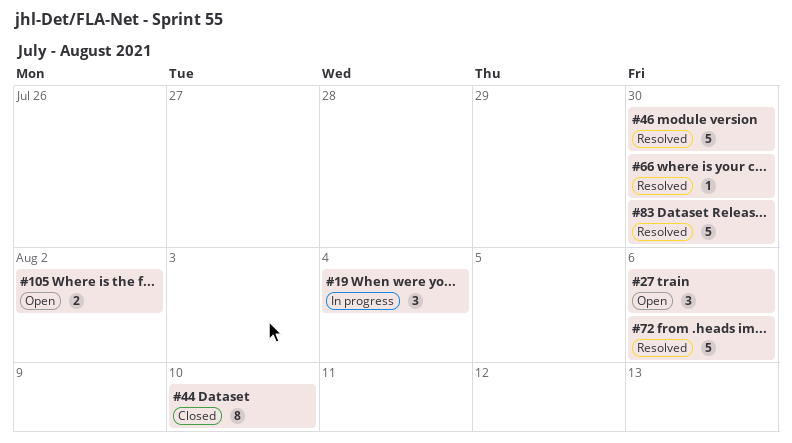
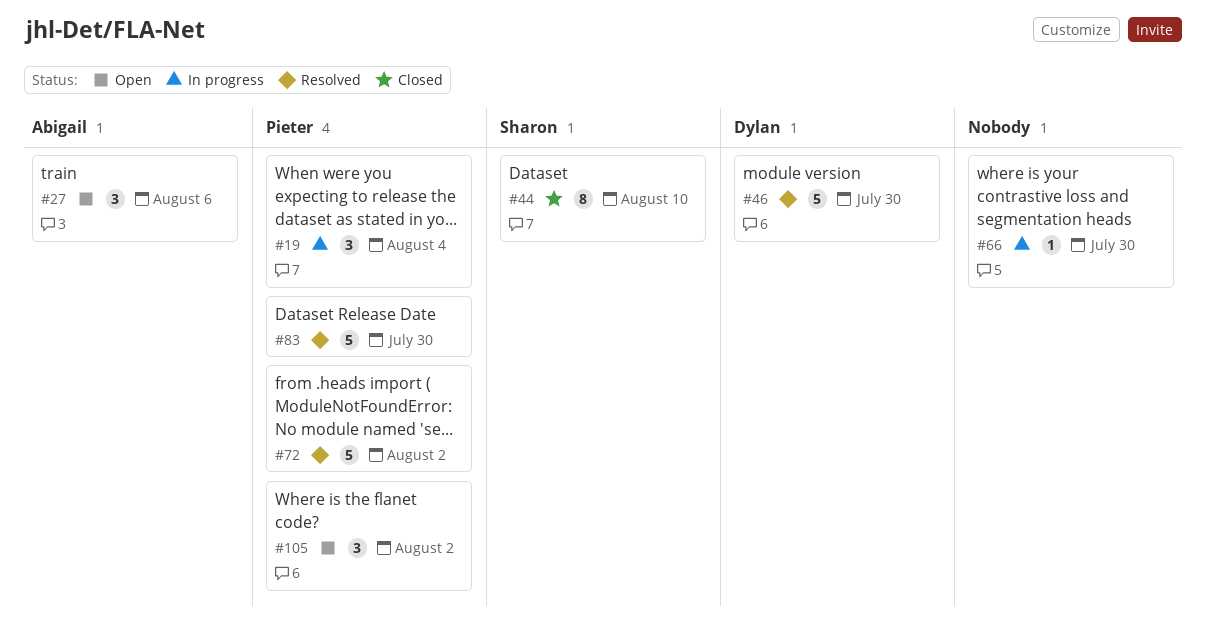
#66, status: Resolved -> In progress
#72, due: Aug 6 -> Aug 2
#105, estimate: 2 -> 3

